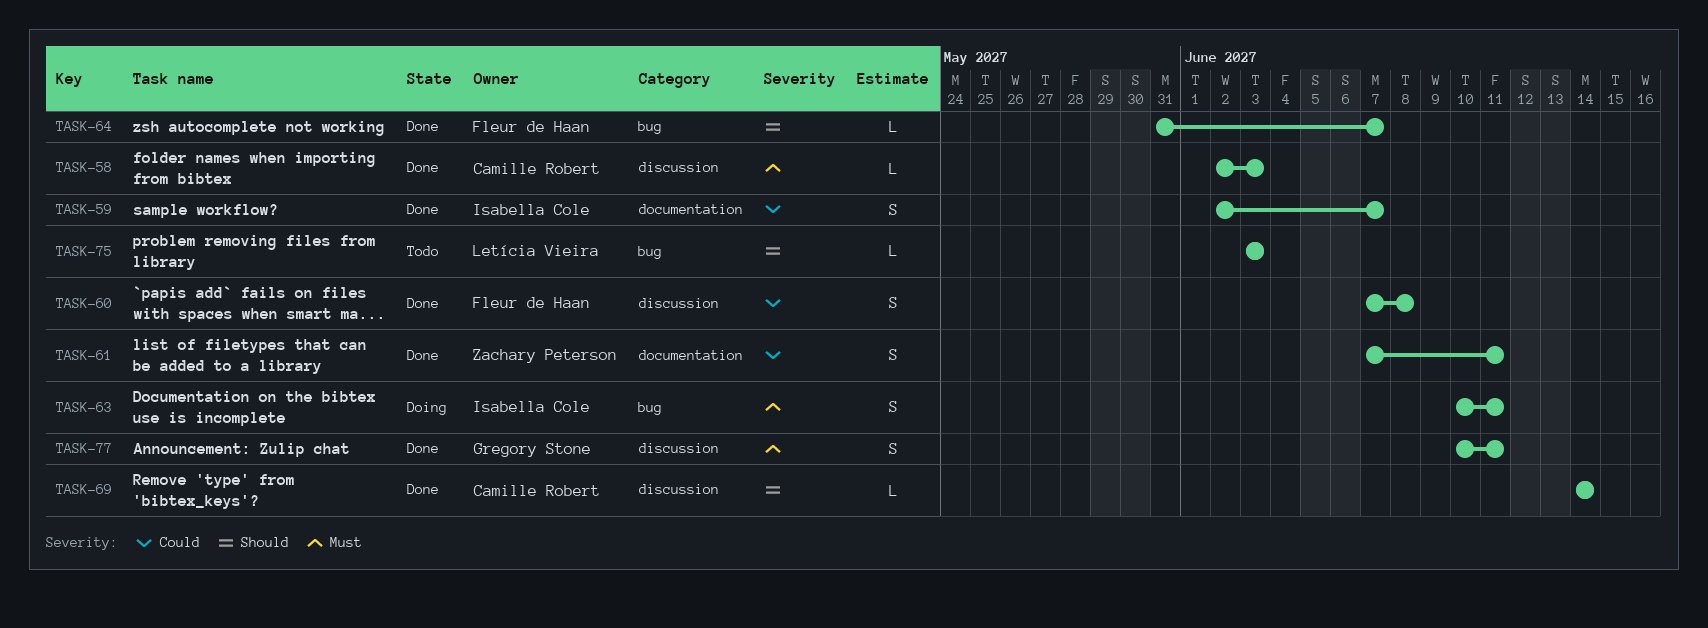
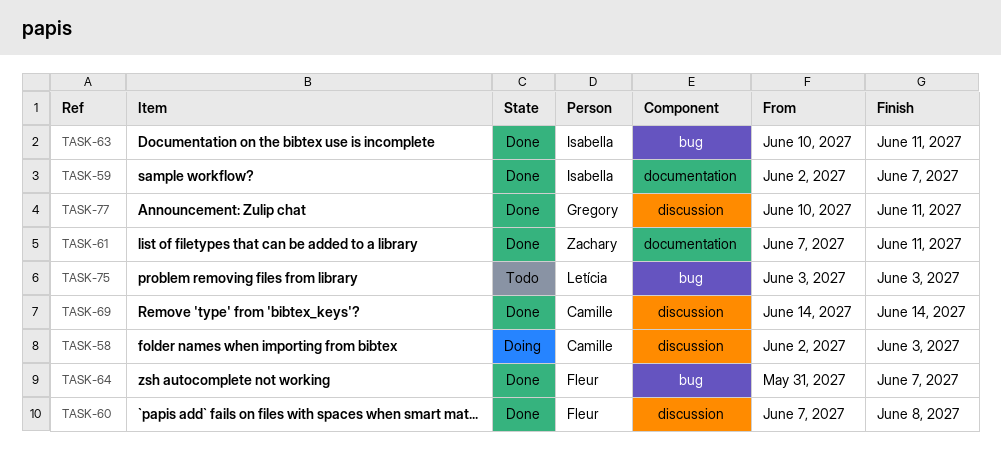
TASK-58, status: Done -> Doing
TASK-63, status: Doing -> Done

